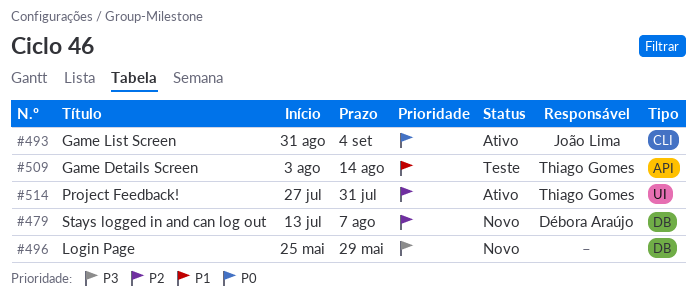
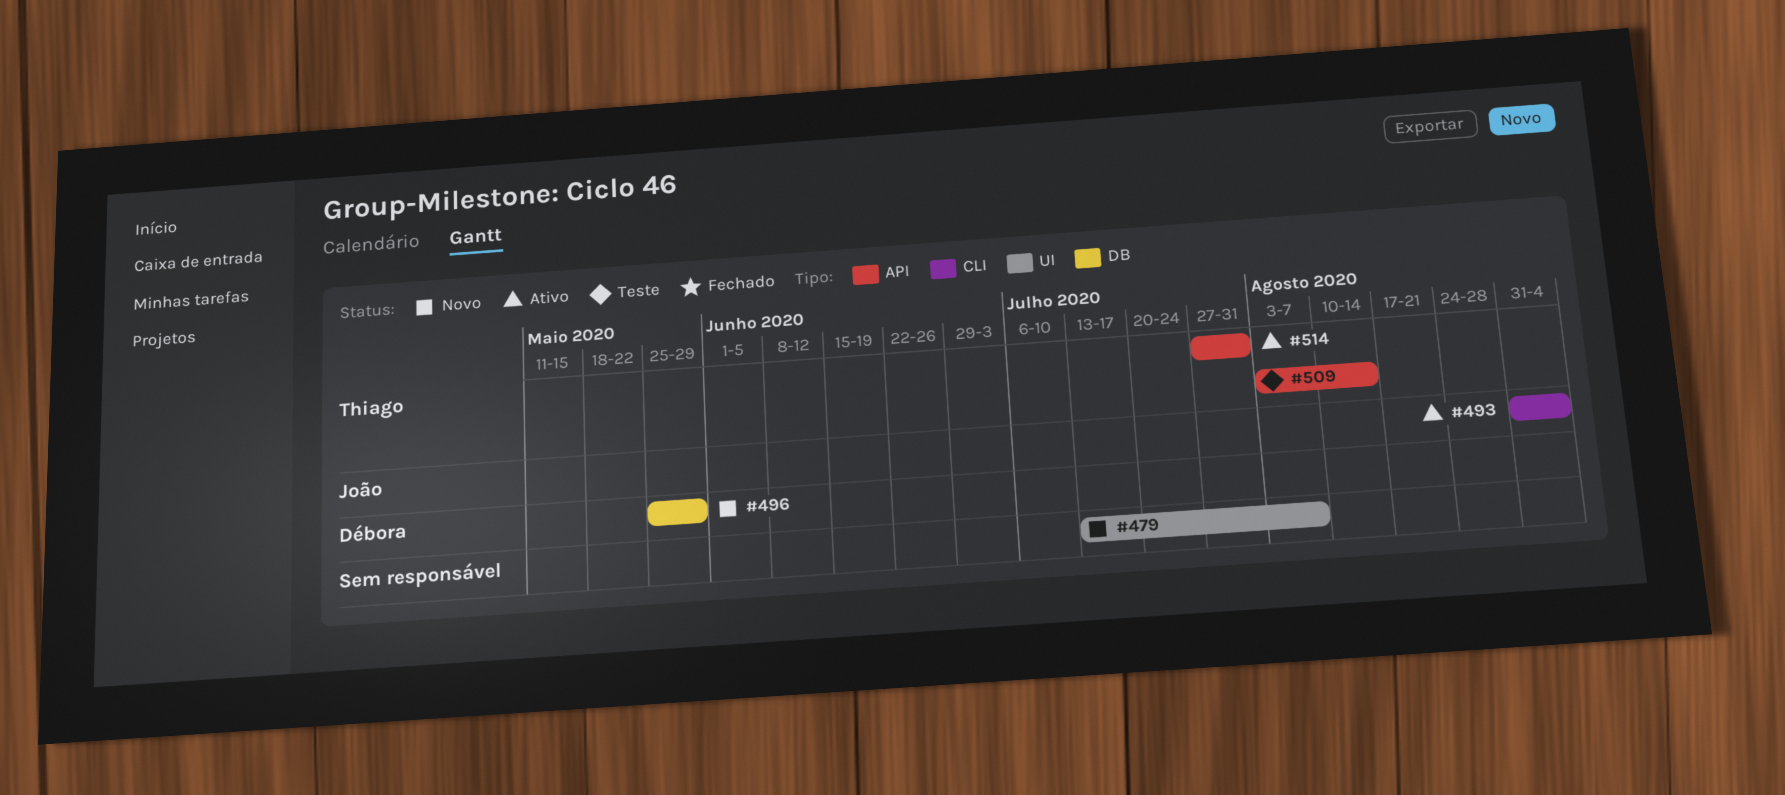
#479, owner: Débora Araújo -> none
#479, label: DB -> UI
#496, owner: none -> Débora Araújo
#514, label: UI -> API

